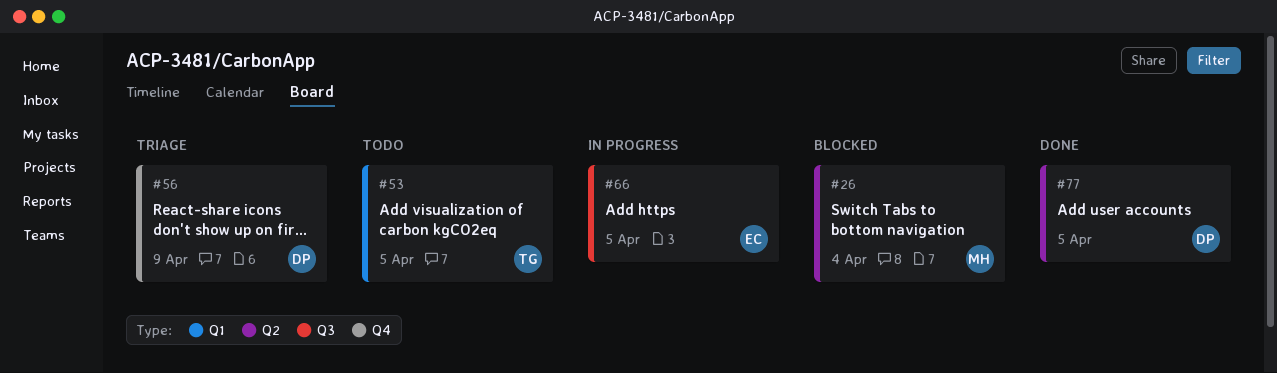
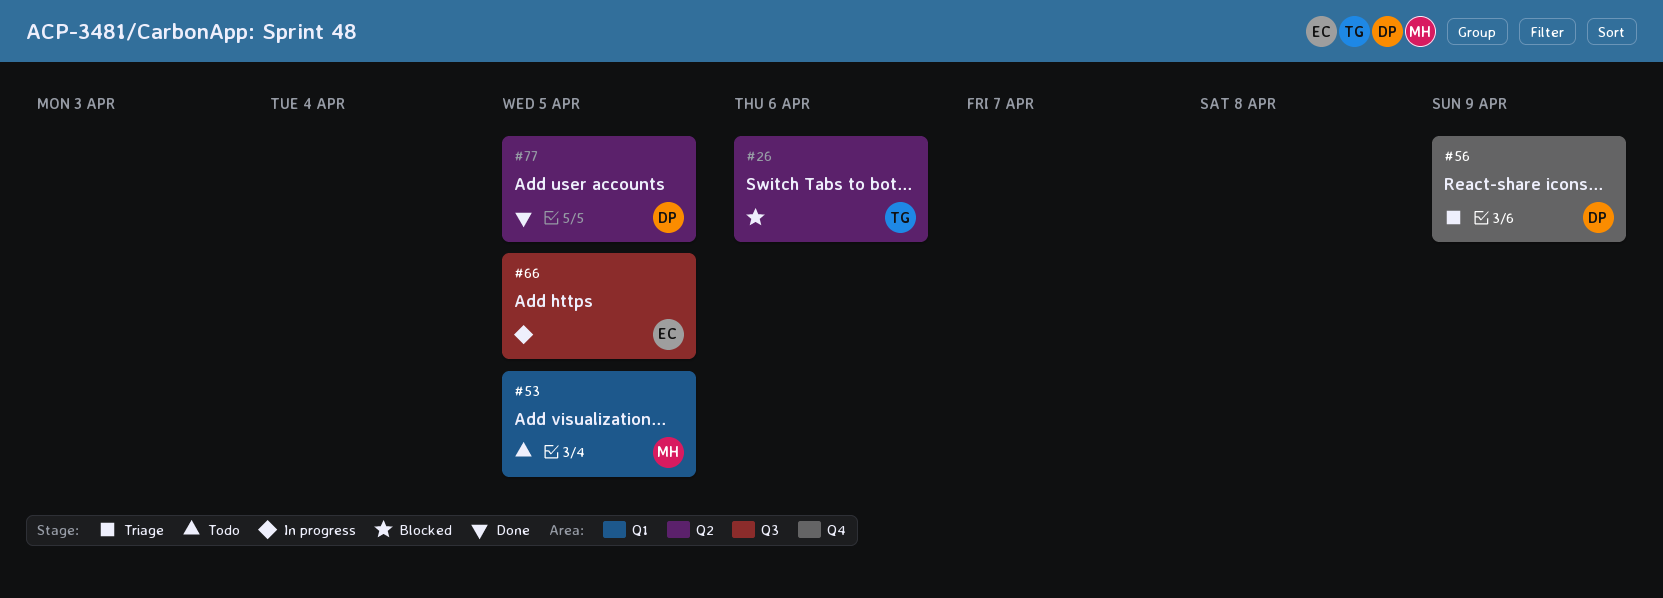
#26, owner: MH -> TG
#26, due: Apr 4 -> Apr 6
#53, owner: TG -> MH

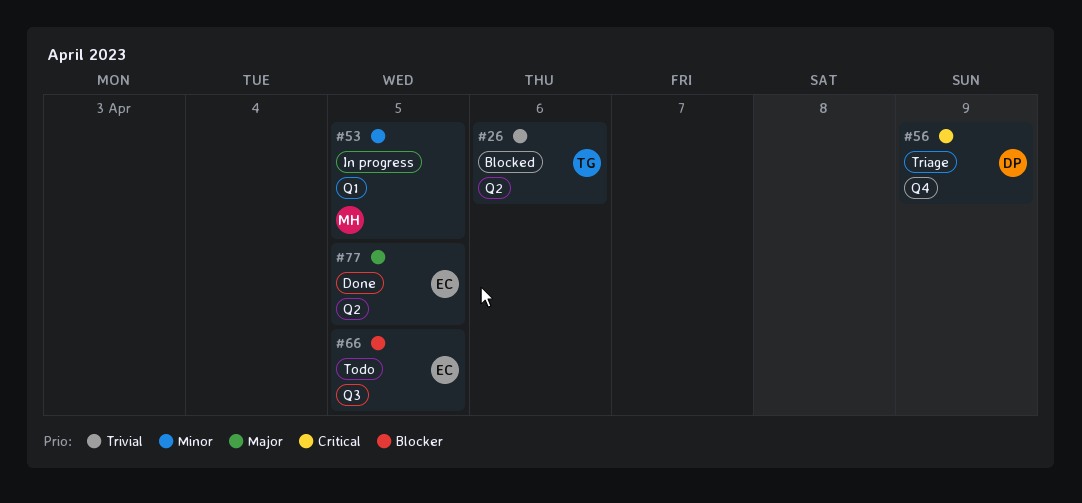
#53, status: Todo -> In progress
#66, status: In progress -> Todo
#77, owner: DP -> EC

